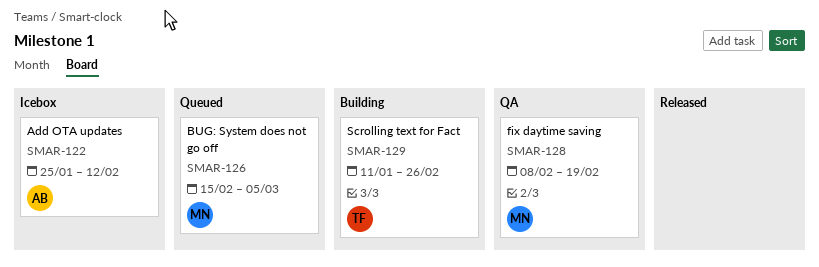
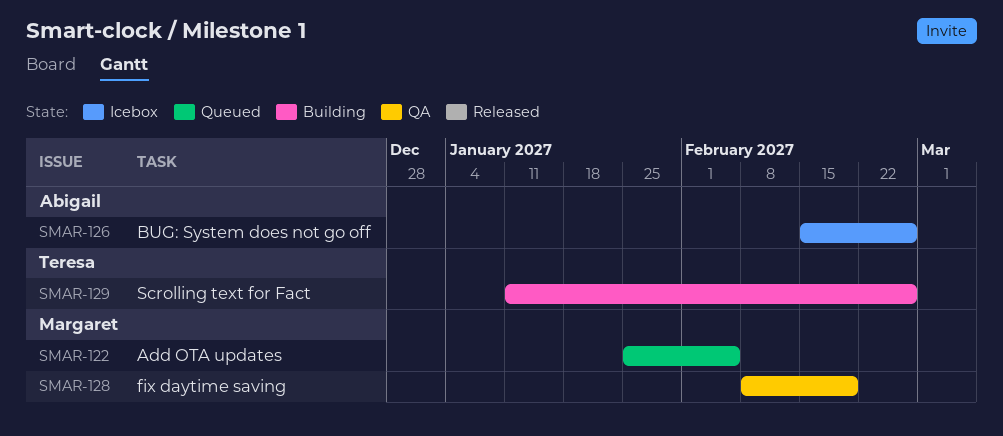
SMAR-122, status: Icebox -> Queued
SMAR-122, owner: Abigail -> Margaret
SMAR-122, due: Feb 12 -> Feb 5
SMAR-126, status: Queued -> Icebox
SMAR-126, owner: Margaret -> Abigail
SMAR-126, due: Mar 5 -> Feb 26

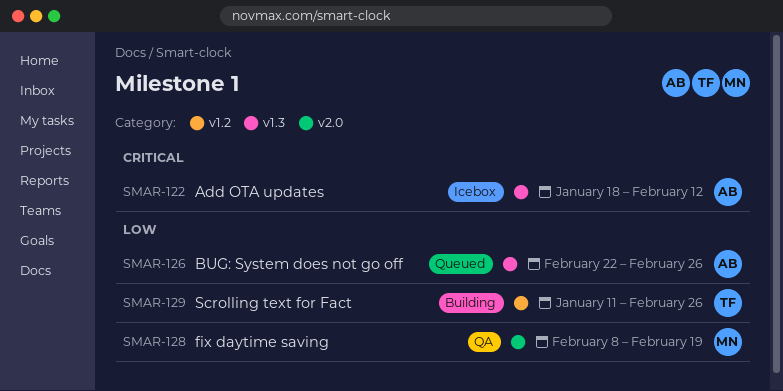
SMAR-122, status: Queued -> Icebox
SMAR-122, owner: Margaret -> Abigail
SMAR-122, start: Jan 25 -> Jan 18
SMAR-122, due: Feb 5 -> Feb 12
SMAR-126, status: Icebox -> Queued
SMAR-126, start: Feb 15 -> Feb 22

